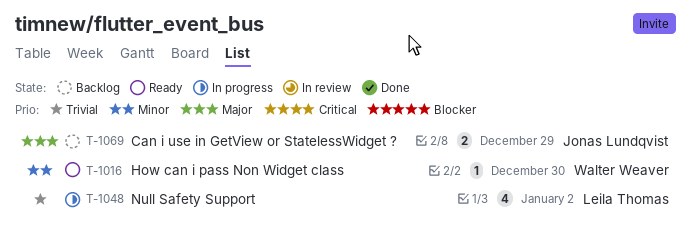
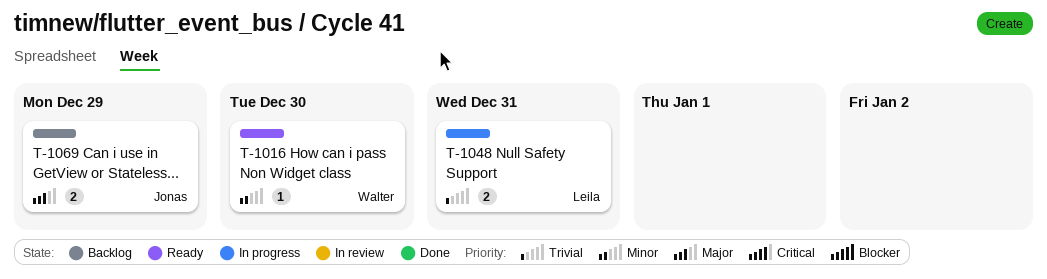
T-1048, estimate: 4 -> 2
T-1048, due: Jan 2 -> Dec 31

